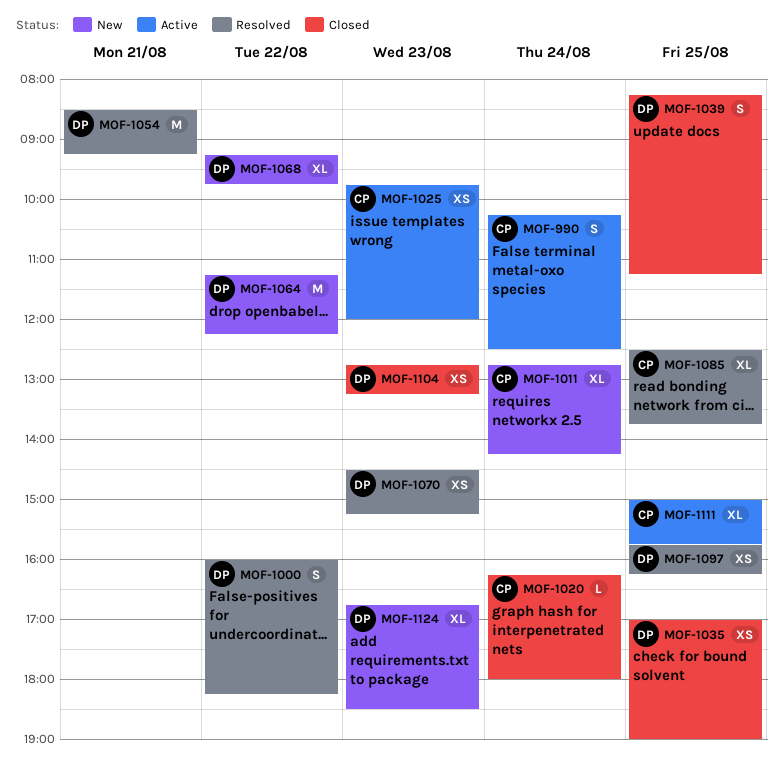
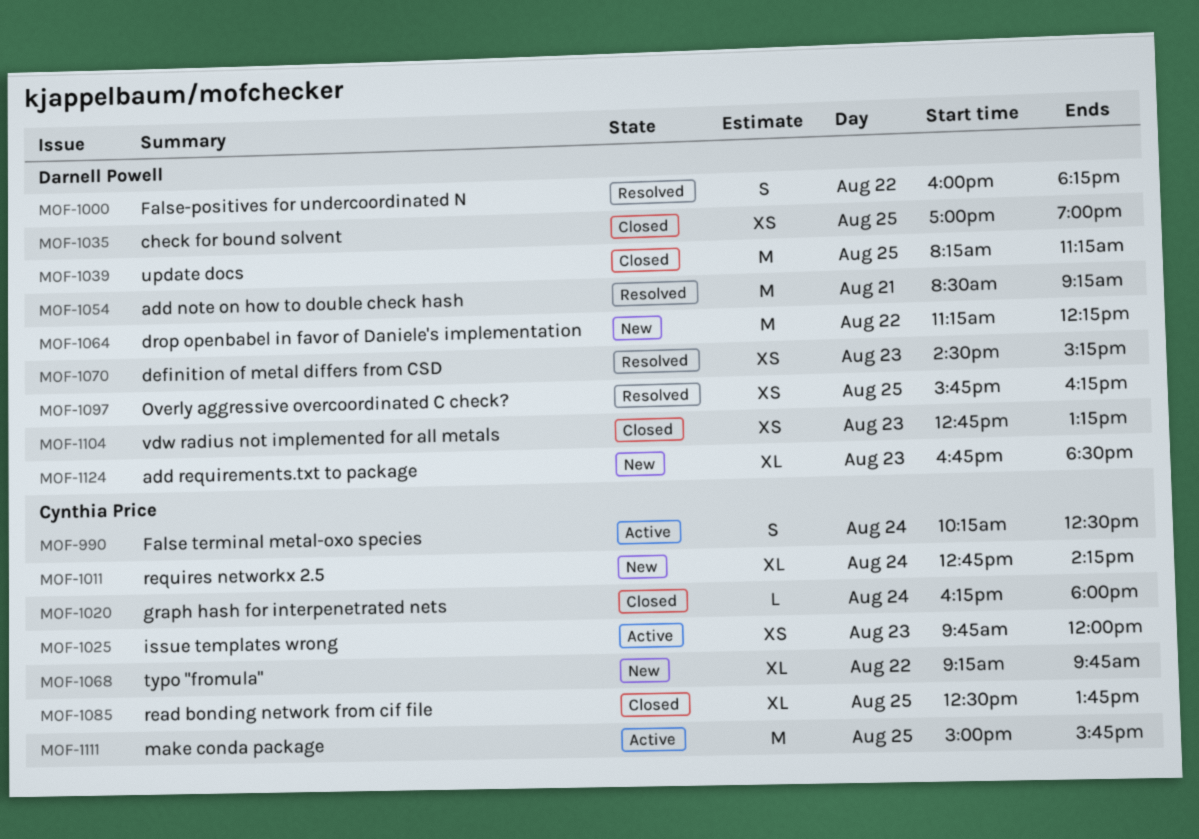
MOF-1039, estimate: S -> M
MOF-1068, owner: Darnell Powell -> Cynthia Price
MOF-1085, status: Resolved -> Closed
MOF-1111, estimate: XL -> M

